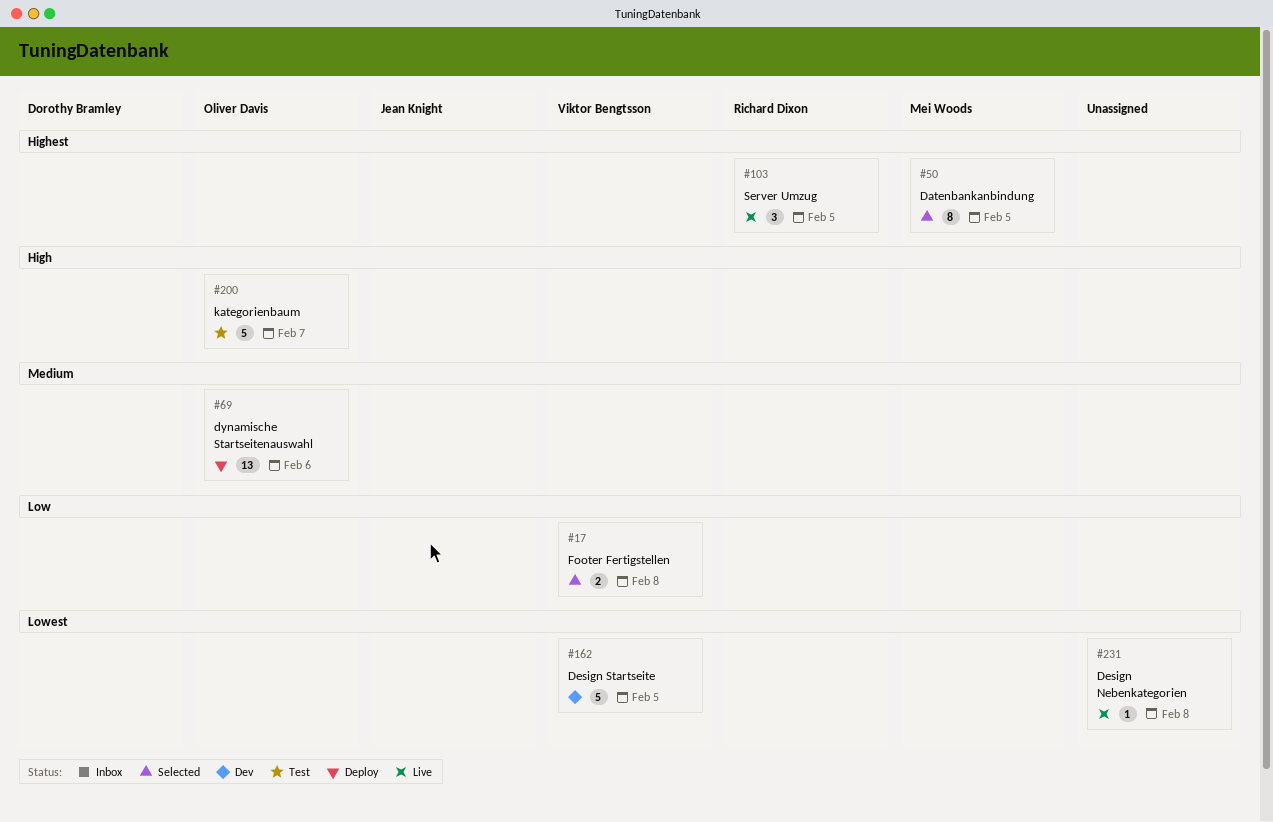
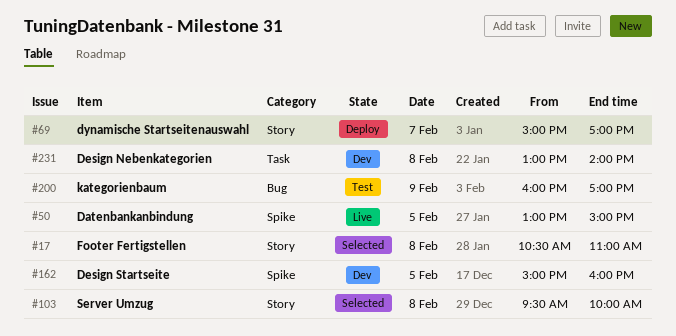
#50, status: Selected -> Live
#69, day: Feb 6 -> Feb 7
#103, status: Live -> Selected
#103, day: Feb 5 -> Feb 8
#200, day: Feb 7 -> Feb 9
#231, status: Live -> Dev

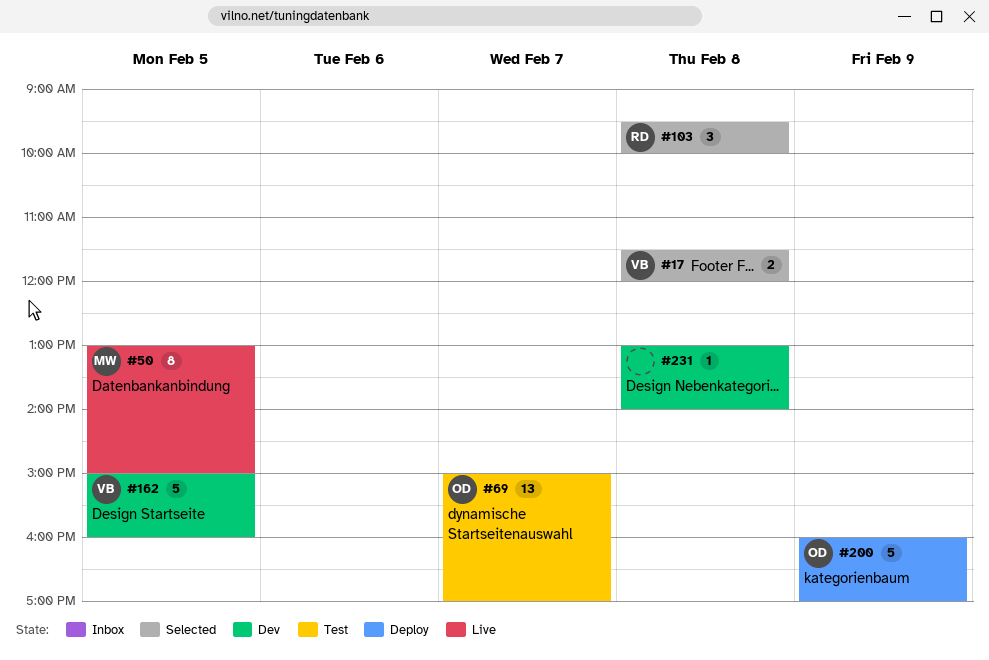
#17, begins: 10:30 -> 11:30
#17, ends: 11:00 -> 12:00
#69, status: Deploy -> Test
#200, status: Test -> Deploy

